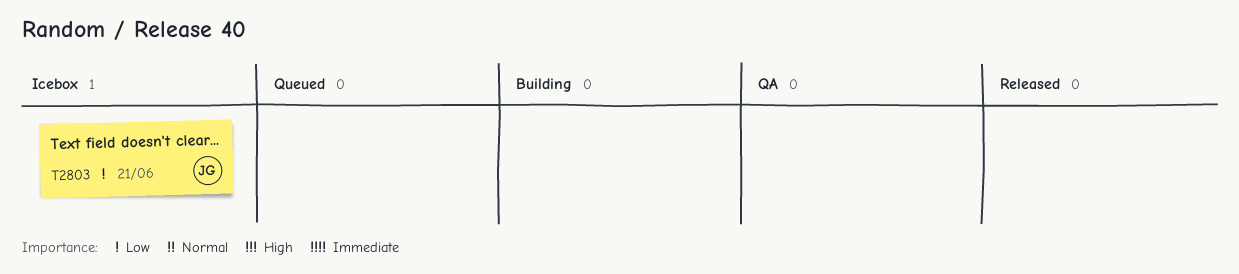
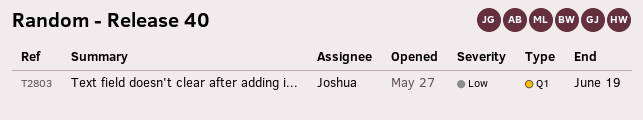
T2803, due: Jun 21 -> Jun 19

